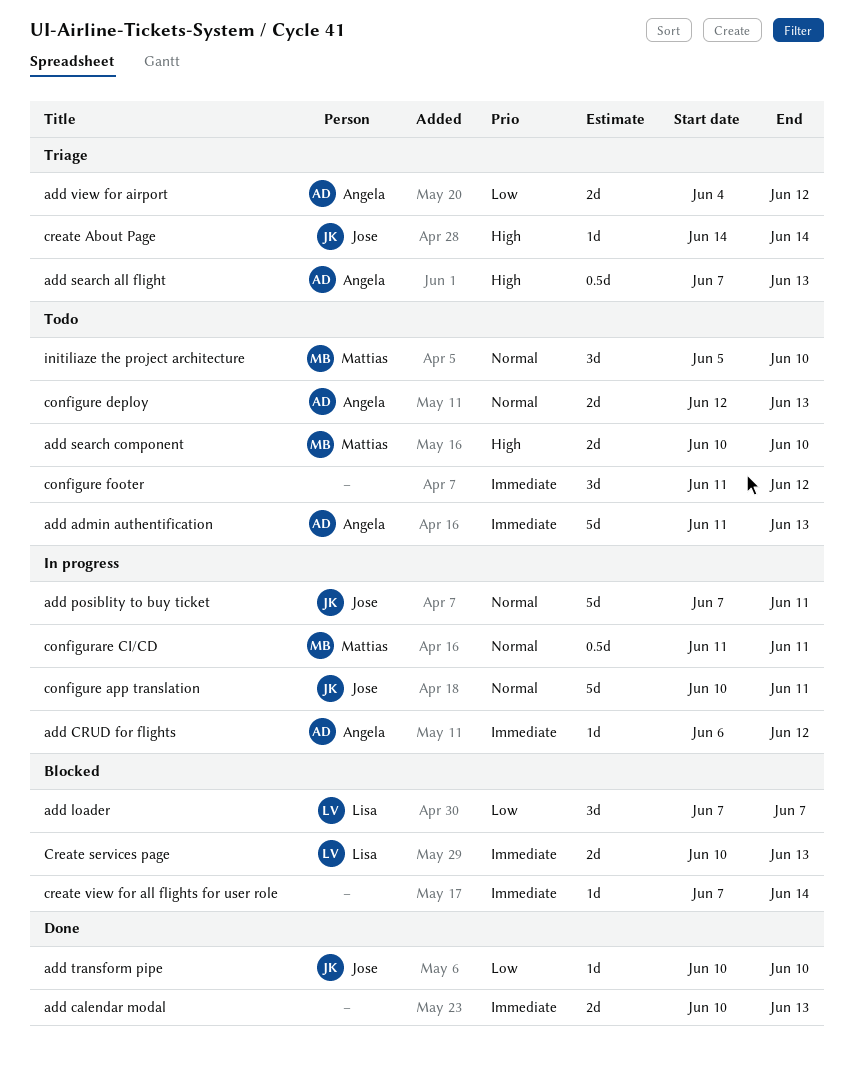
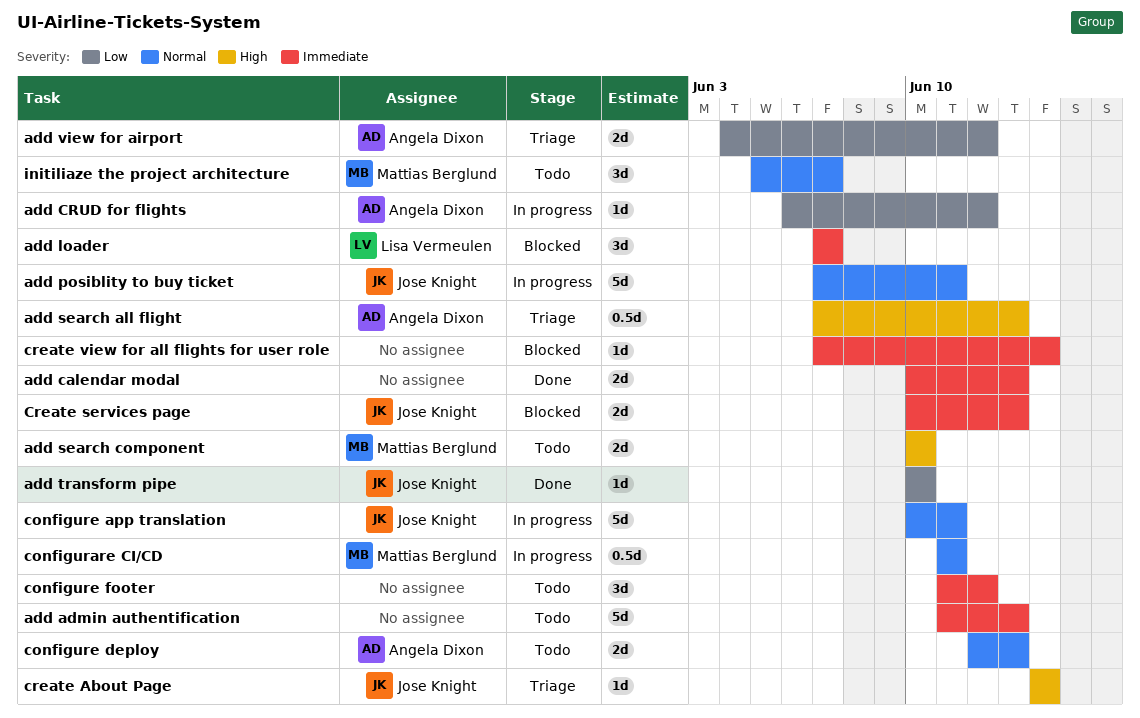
add admin authentification, owner: Angela Dixon -> none
add CRUD for flights, priority: Immediate -> Low
add loader, priority: Low -> Immediate
Create services page, owner: Lisa Vermeulen -> Jose Knight
initiliaze the project architecture, due: Jun 10 -> Jun 7

